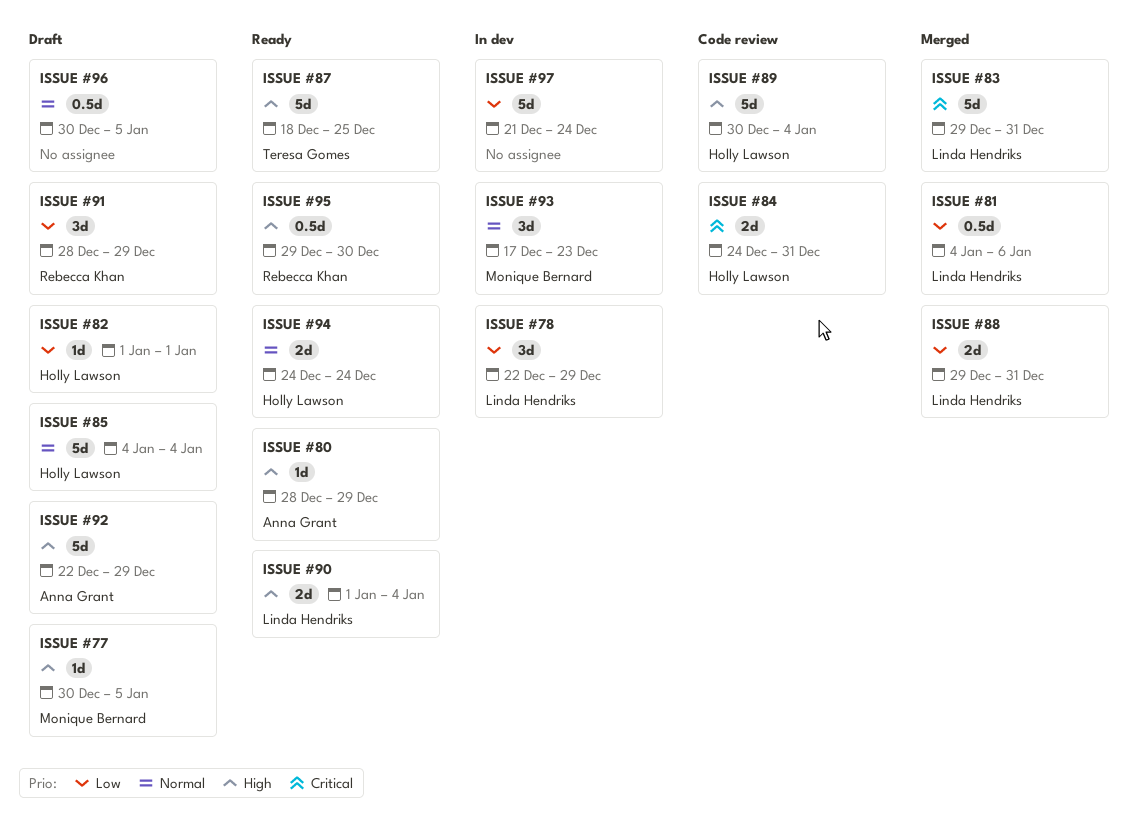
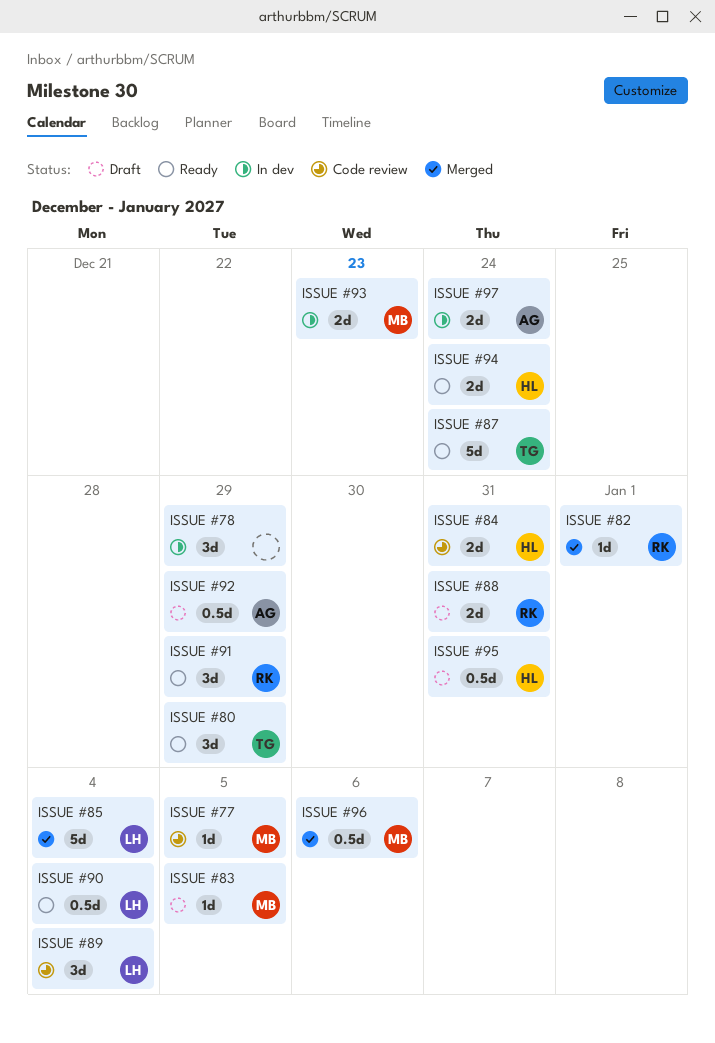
ISSUE #77, status: Draft -> Code review
ISSUE #78, owner: Linda Hendriks -> none
ISSUE #80, owner: Anna Grant -> Teresa Gomes
ISSUE #80, estimate: 1d -> 3d
ISSUE #81: present -> none
ISSUE #82, status: Draft -> Merged
ISSUE #82, owner: Holly Lawson -> Rebecca Khan
ISSUE #83, status: Merged -> Draft
ISSUE #83, owner: Linda Hendriks -> Monique Bernard
ISSUE #83, estimate: 5d -> 1d
ISSUE #83, due: Dec 31 -> Jan 5
ISSUE #85, status: Draft -> Merged
ISSUE #85, owner: Holly Lawson -> Linda Hendriks
ISSUE #87, due: Dec 25 -> Dec 24
ISSUE #88, status: Merged -> Draft
ISSUE #88, owner: Linda Hendriks -> Rebecca Khan
ISSUE #89, owner: Holly Lawson -> Linda Hendriks
ISSUE #89, estimate: 5d -> 3d
ISSUE #90, estimate: 2d -> 0.5d
ISSUE #91, status: Draft -> Ready
ISSUE #92, estimate: 5d -> 0.5d
ISSUE #93, estimate: 3d -> 2d
ISSUE #95, status: Ready -> Draft
ISSUE #95, owner: Rebecca Khan -> Holly Lawson
ISSUE #95, due: Dec 30 -> Dec 31
ISSUE #96, status: Draft -> Merged
ISSUE #96, owner: none -> Monique Bernard
ISSUE #96, due: Jan 5 -> Jan 6
ISSUE #97, owner: none -> Anna Grant
ISSUE #97, estimate: 5d -> 2d

